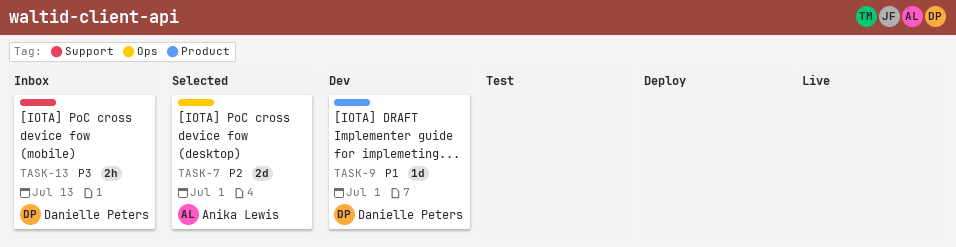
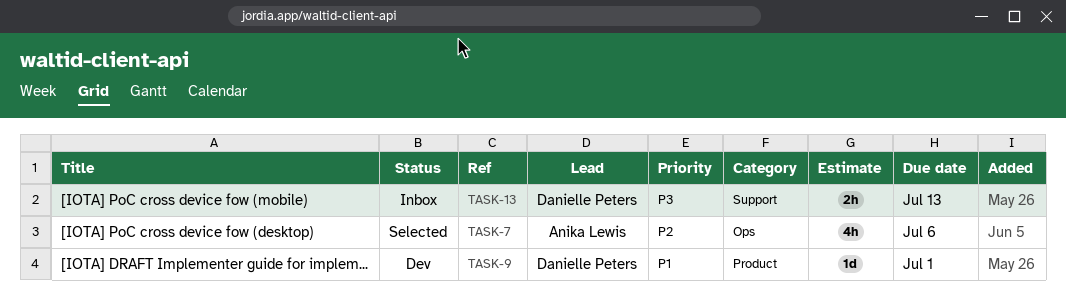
TASK-7, estimate: 2d -> 4h
TASK-7, due: Jul 1 -> Jul 6

